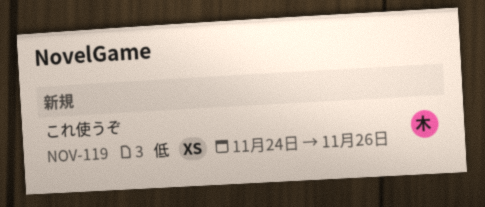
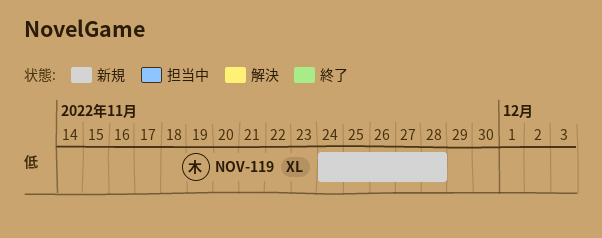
NOV-119, estimate: XS -> XL
NOV-119, due: Nov 26 -> Nov 28

